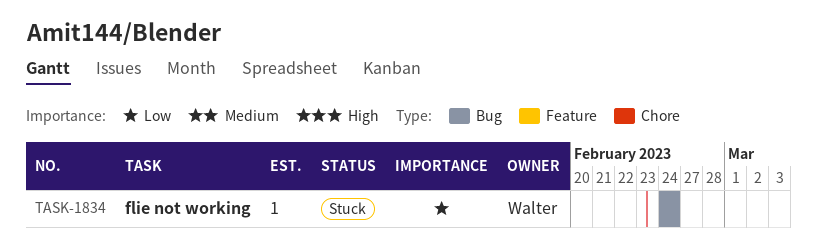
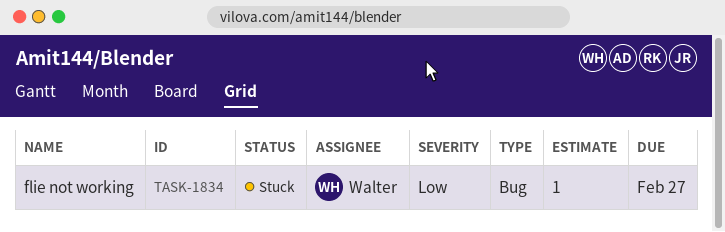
TASK-1834, due: Feb 24 -> Feb 27

